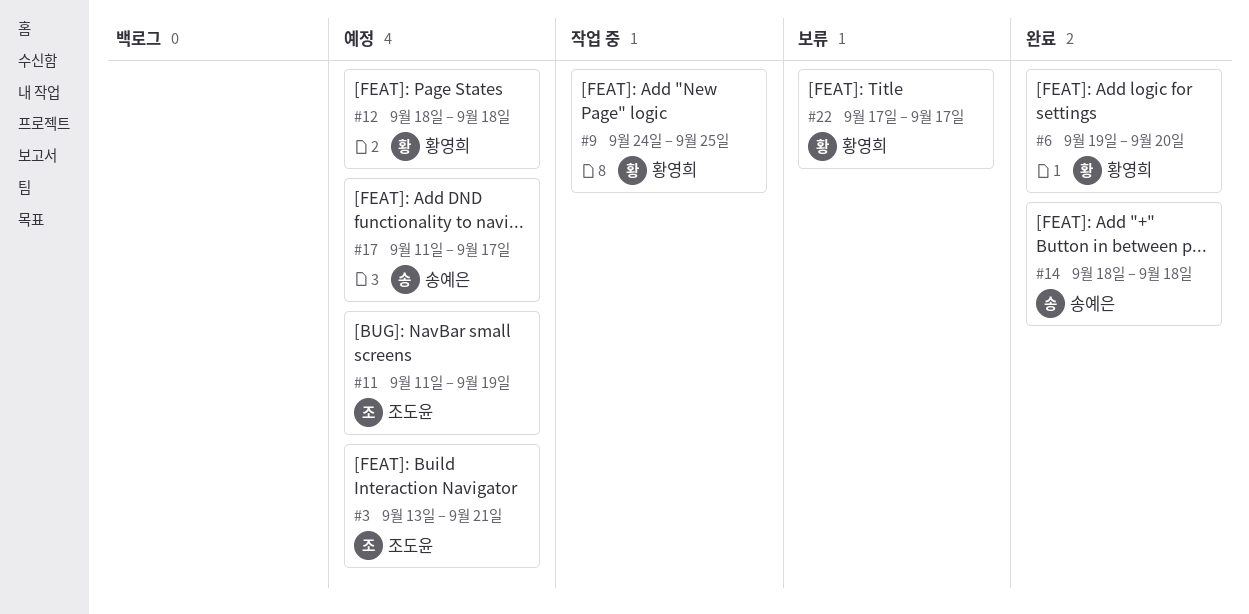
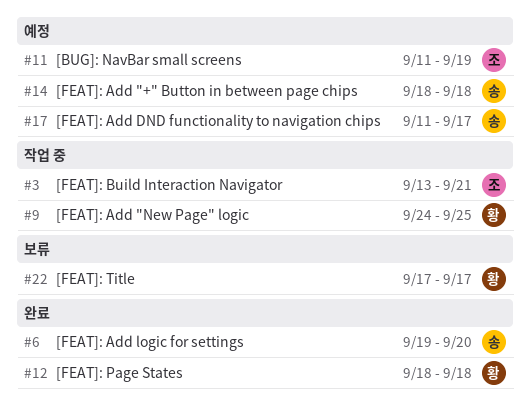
#3, status: 예정 -> 작업 중
#6, owner: 황영희 -> 송예은
#12, status: 예정 -> 완료
#14, status: 완료 -> 예정

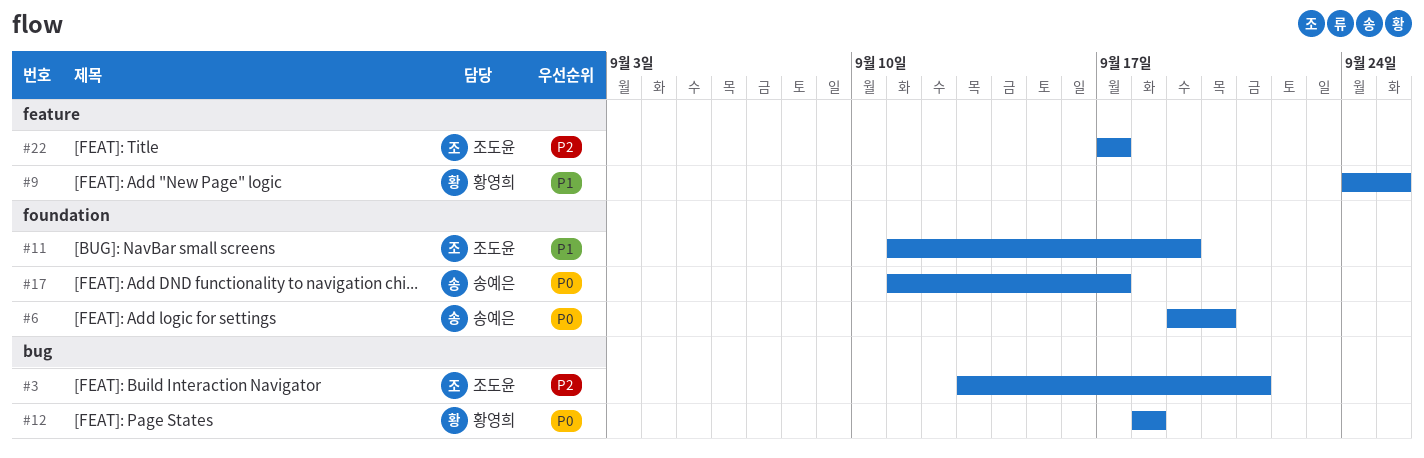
#14: present -> none
#22, owner: 황영희 -> 조도윤

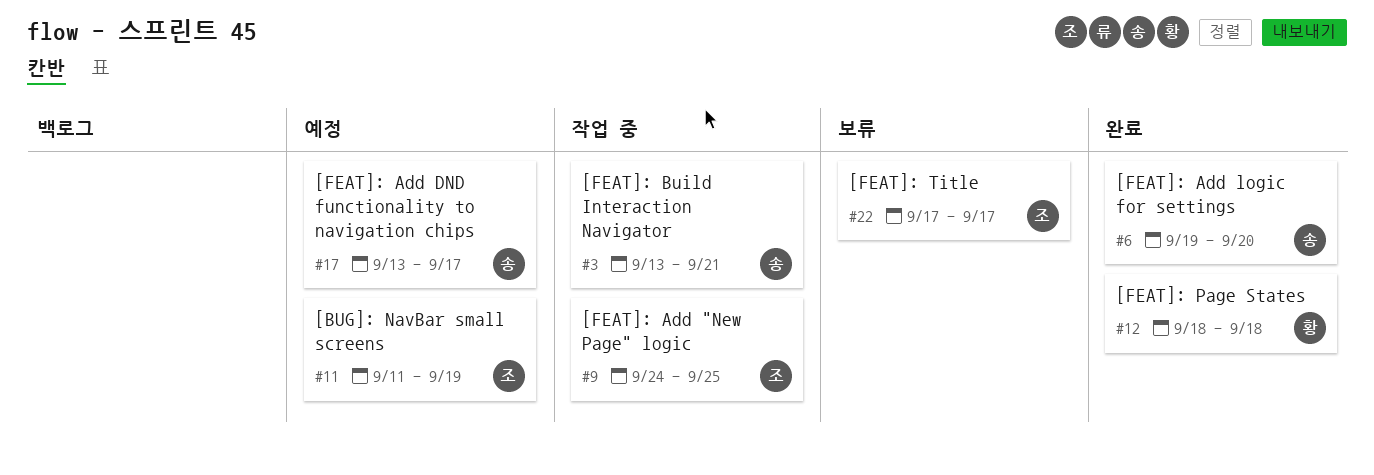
#3, owner: 조도윤 -> 송예은
#9, owner: 황영희 -> 조도윤
#17, start: Sep 11 -> Sep 13

